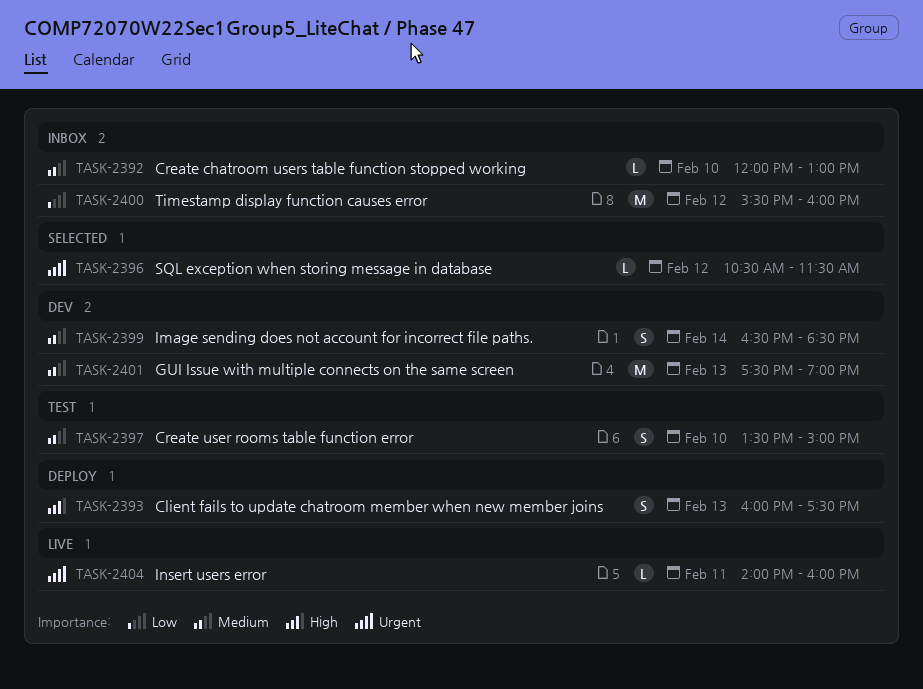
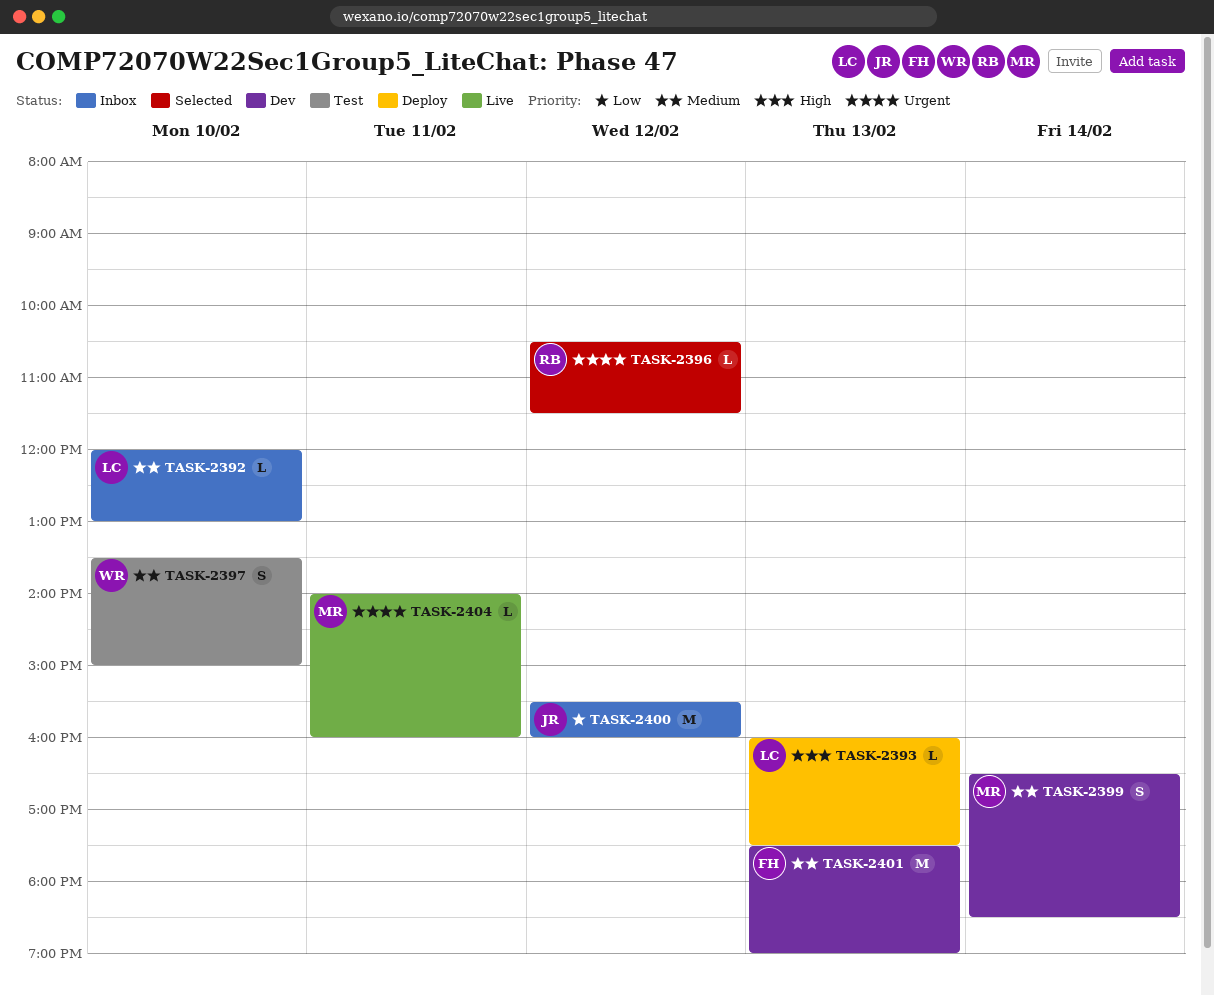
TASK-2393, estimate: S -> L

